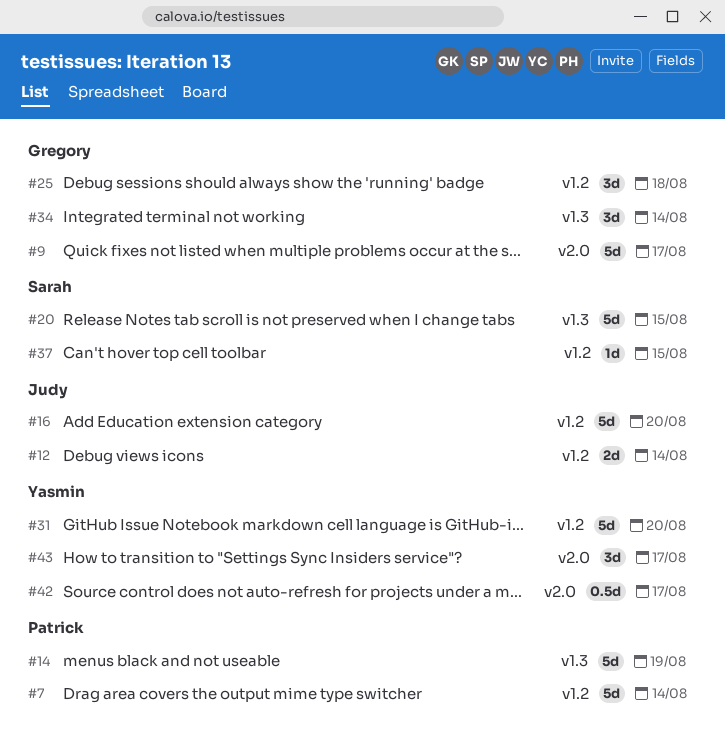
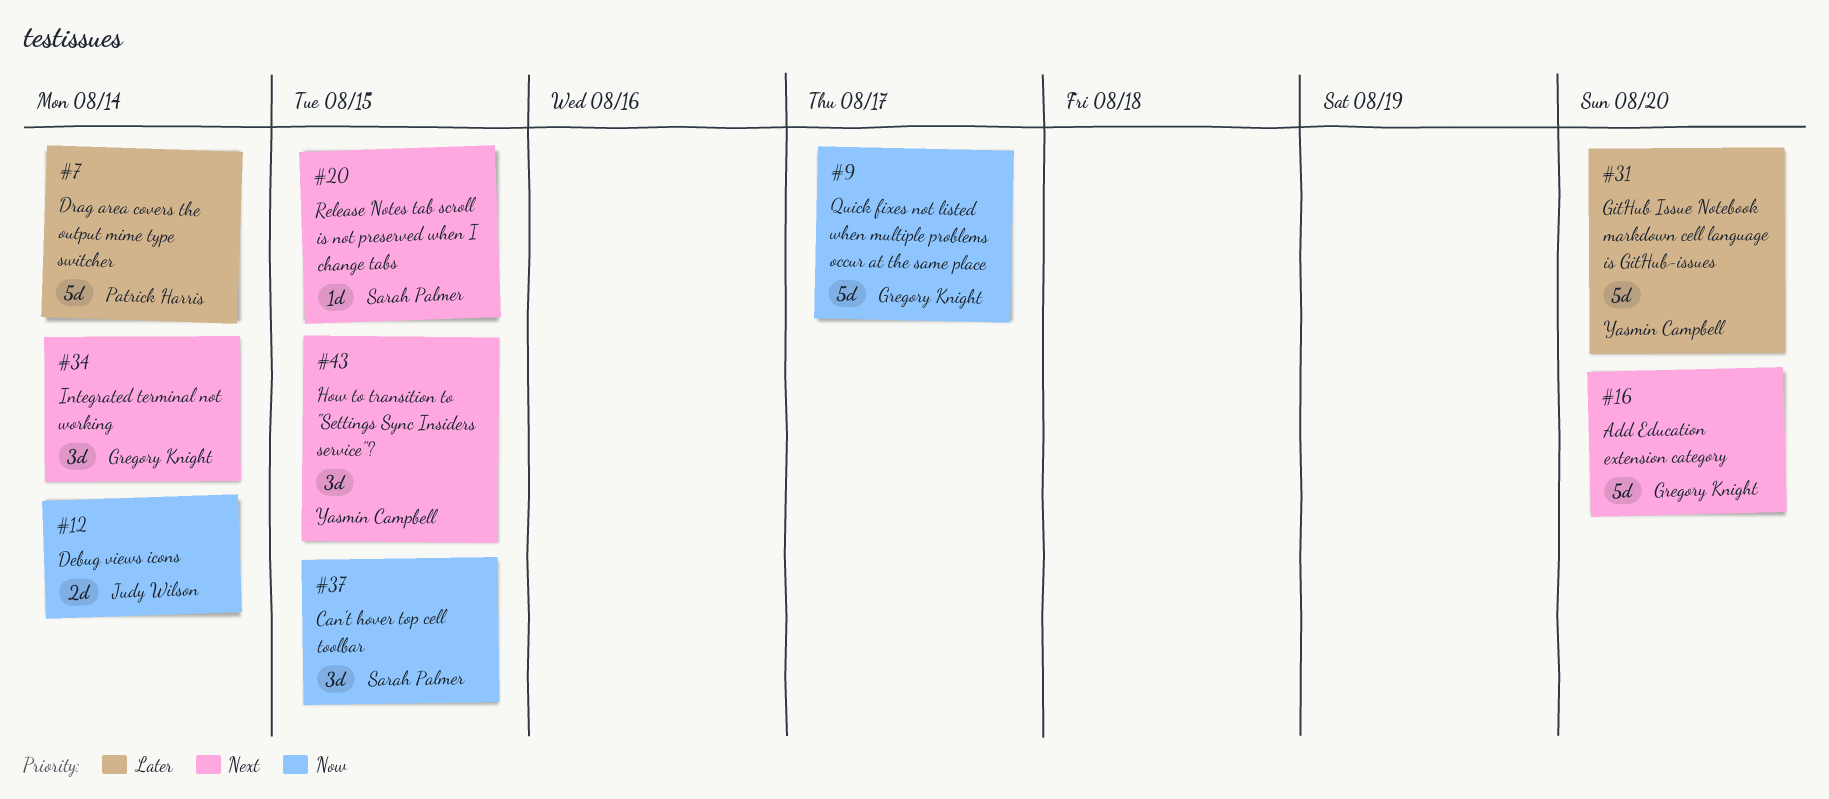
#14: present -> none
#16, owner: Judy Wilson -> Gregory Knight
#20, estimate: 5d -> 1d
#25: present -> none
#37, estimate: 1d -> 3d
#42: present -> none
#43, due: Aug 17 -> Aug 15

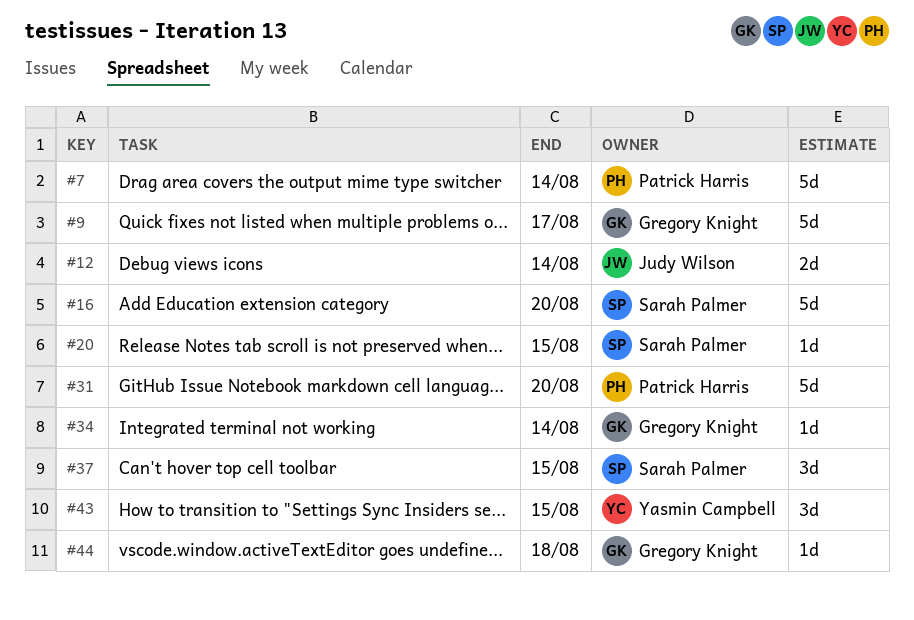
#16, owner: Gregory Knight -> Sarah Palmer
#31, owner: Yasmin Campbell -> Patrick Harris
#34, estimate: 3d -> 1d
#44: none -> present

